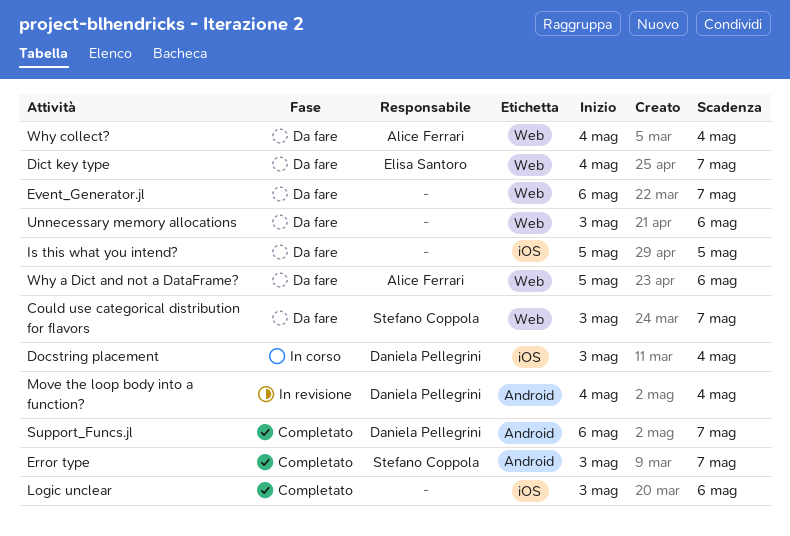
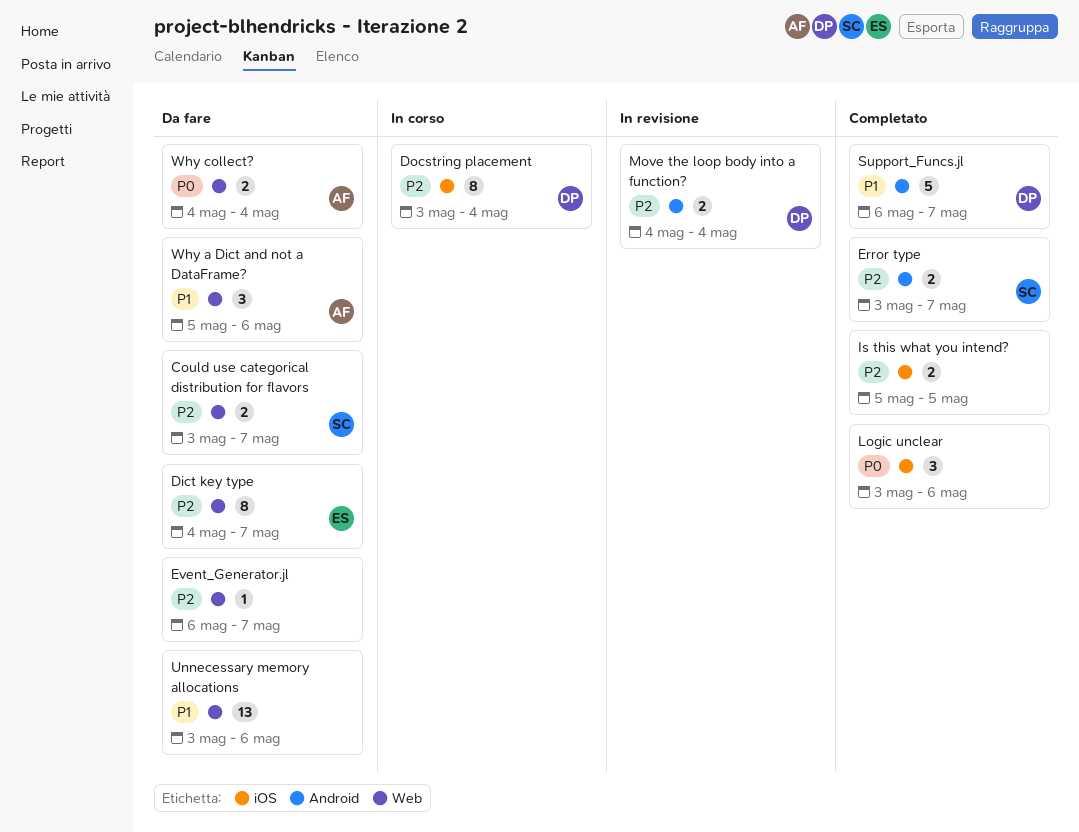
Is this what you intend?, status: Da fare -> Completato

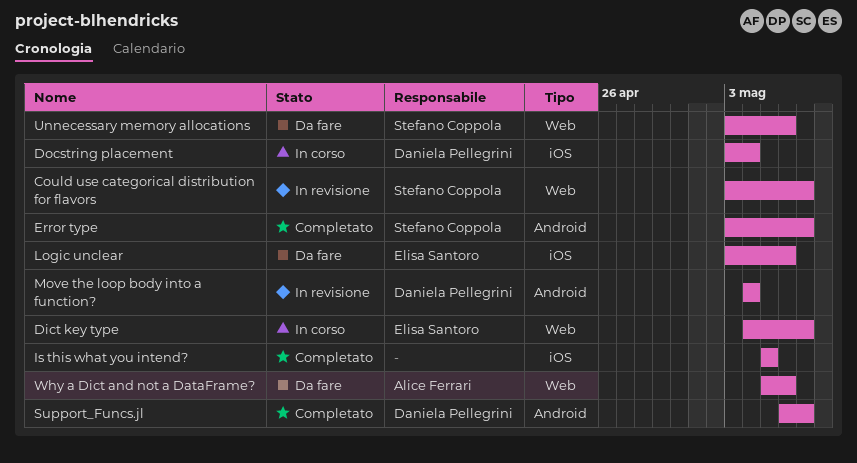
Could use categorical distribution for flavors, status: Da fare -> In revisione
Dict key type, status: Da fare -> In corso
Event_Generator.jl: present -> none
Logic unclear, status: Completato -> Da fare
Logic unclear, owner: none -> Elisa Santoro
Unnecessary memory allocations, owner: none -> Stefano Coppola
Why collect?: present -> none

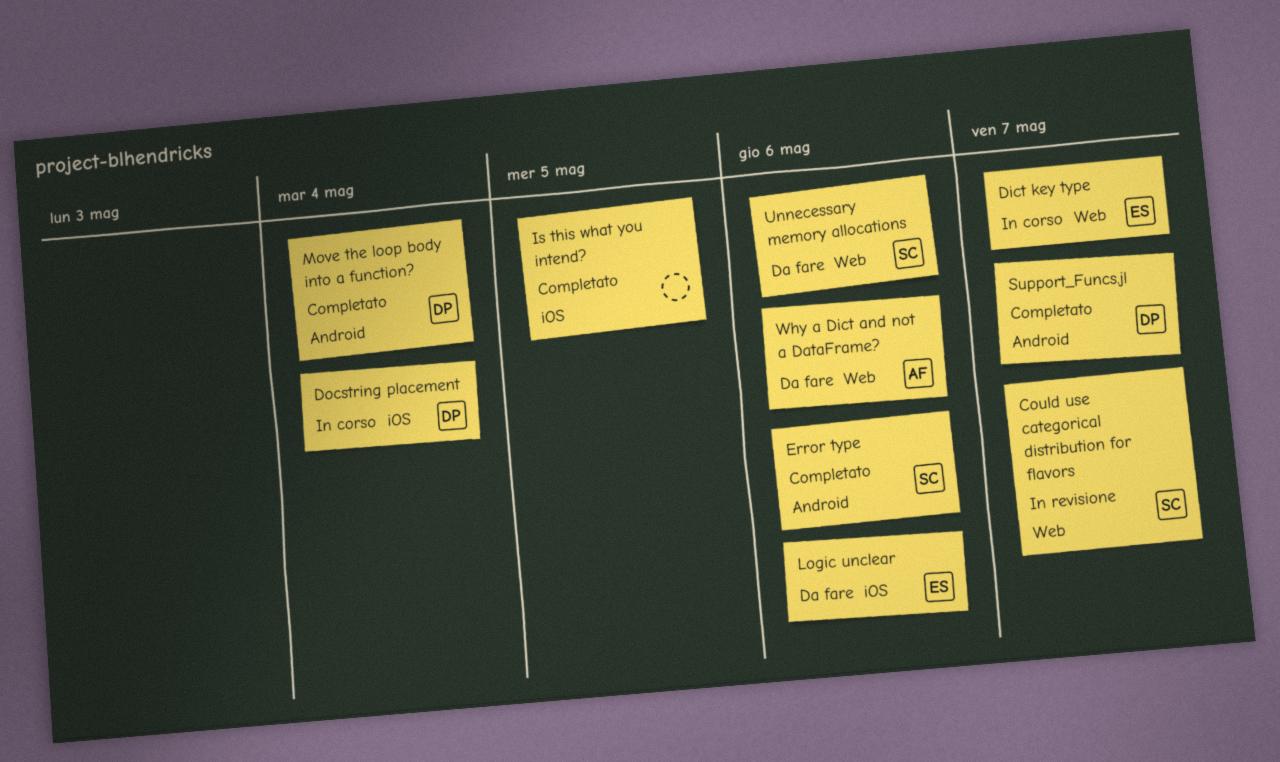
Error type, due: May 7 -> May 6
Move the loop body into a function?, status: In revisione -> Completato

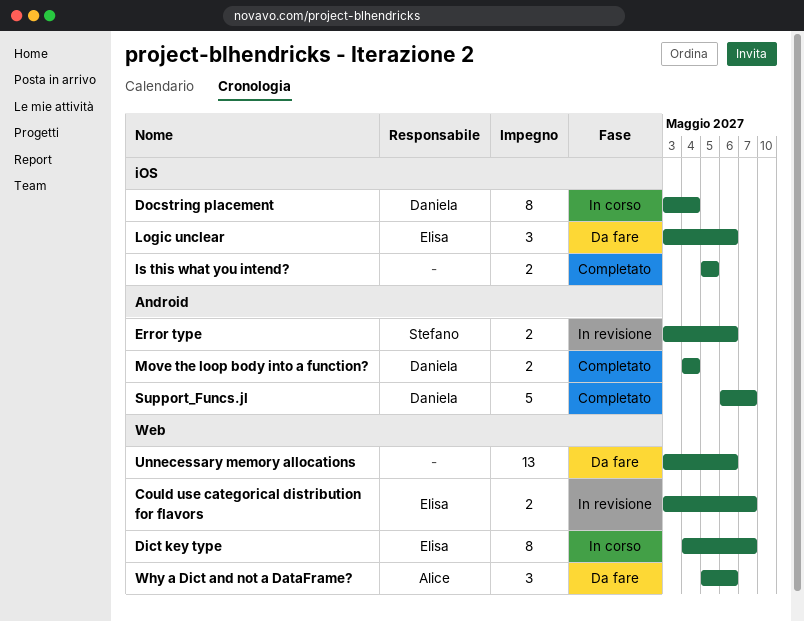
Could use categorical distribution for flavors, owner: Stefano -> Elisa
Error type, status: Completato -> In revisione
Unnecessary memory allocations, owner: Stefano -> none

